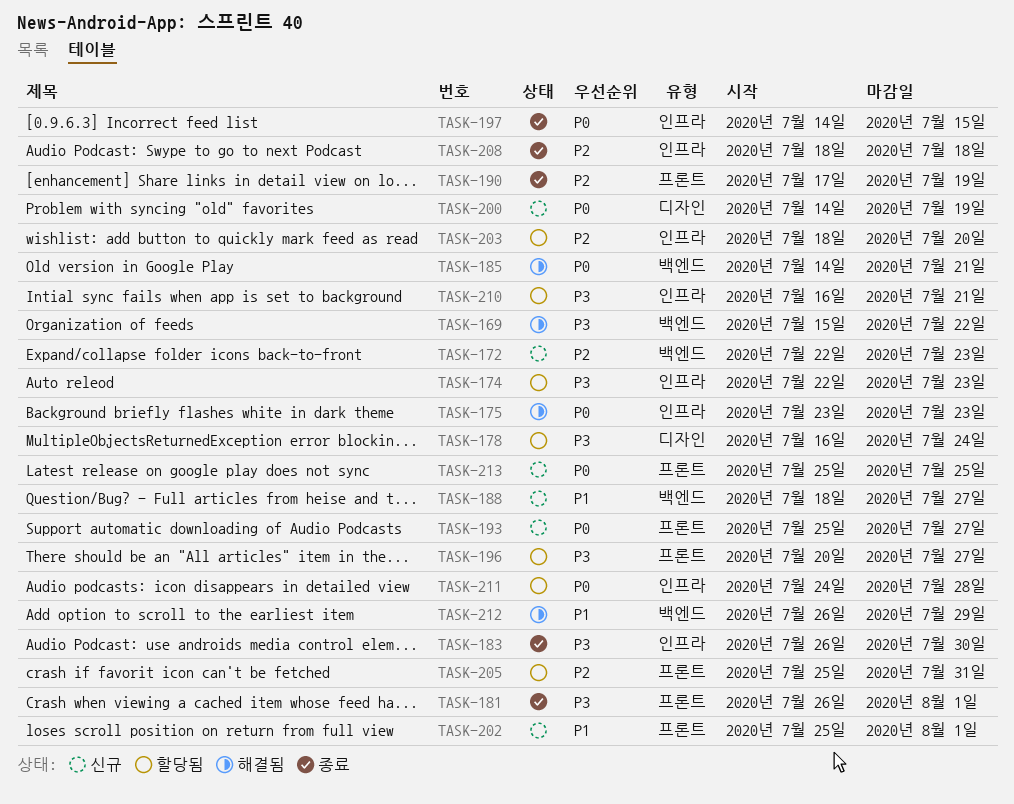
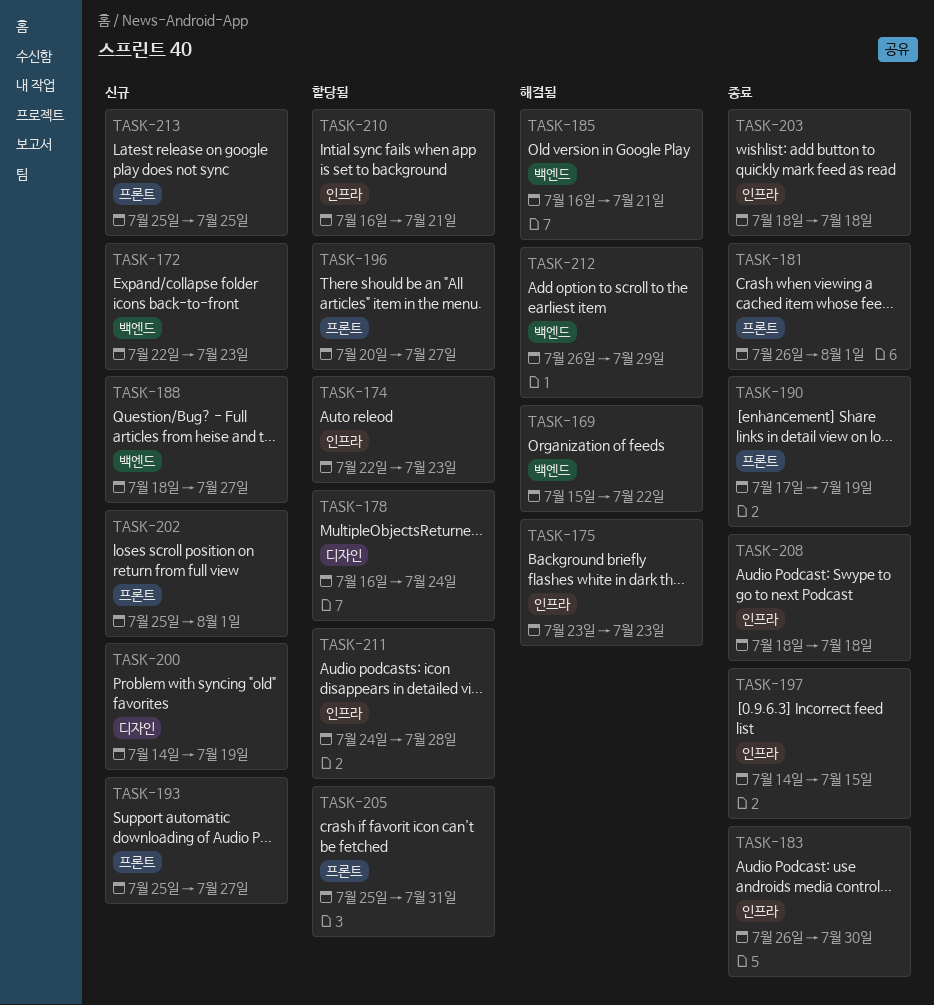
TASK-185, start: Jul 14 -> Jul 16
TASK-203, status: 할당됨 -> 종료
TASK-203, due: Jul 20 -> Jul 18

